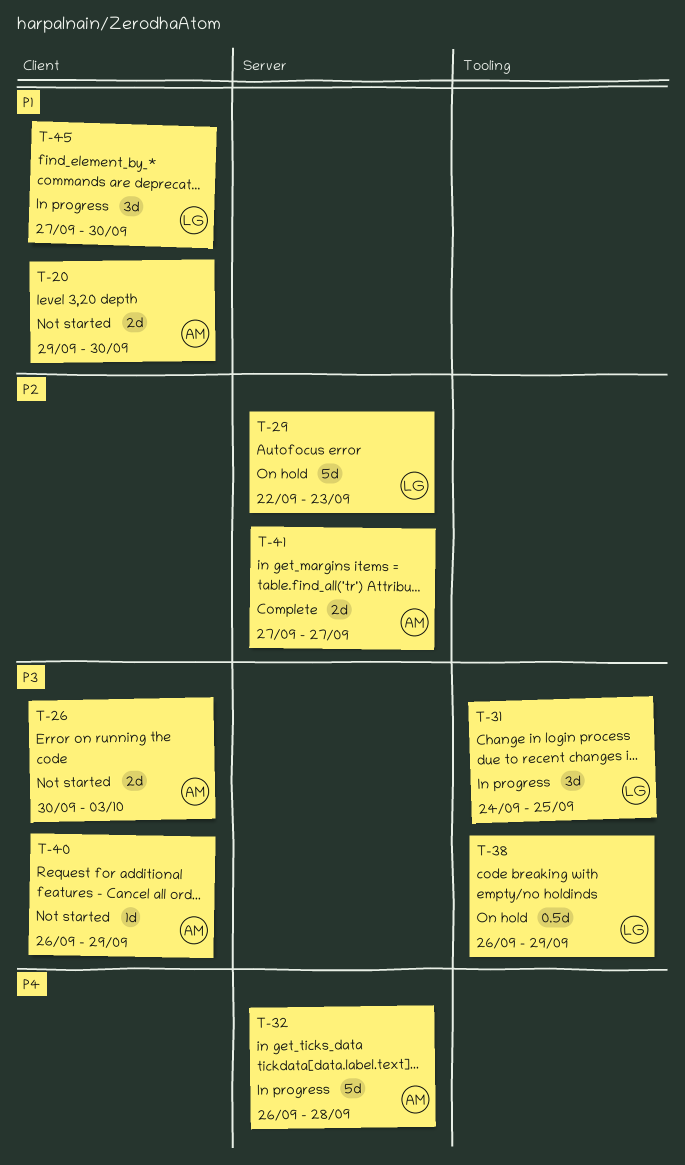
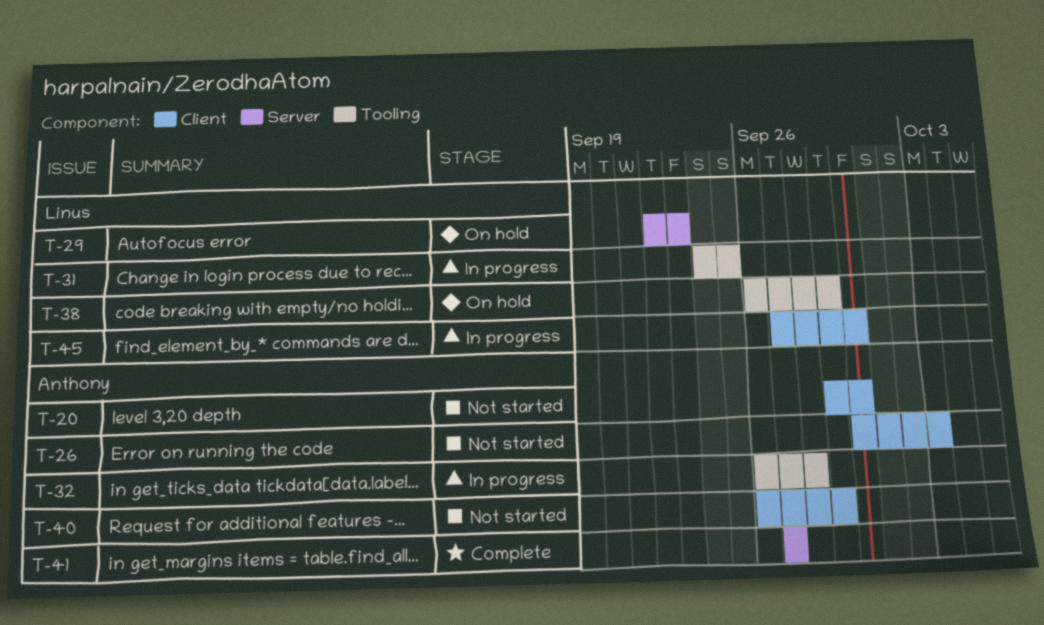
T-32, label: Server -> Tooling

